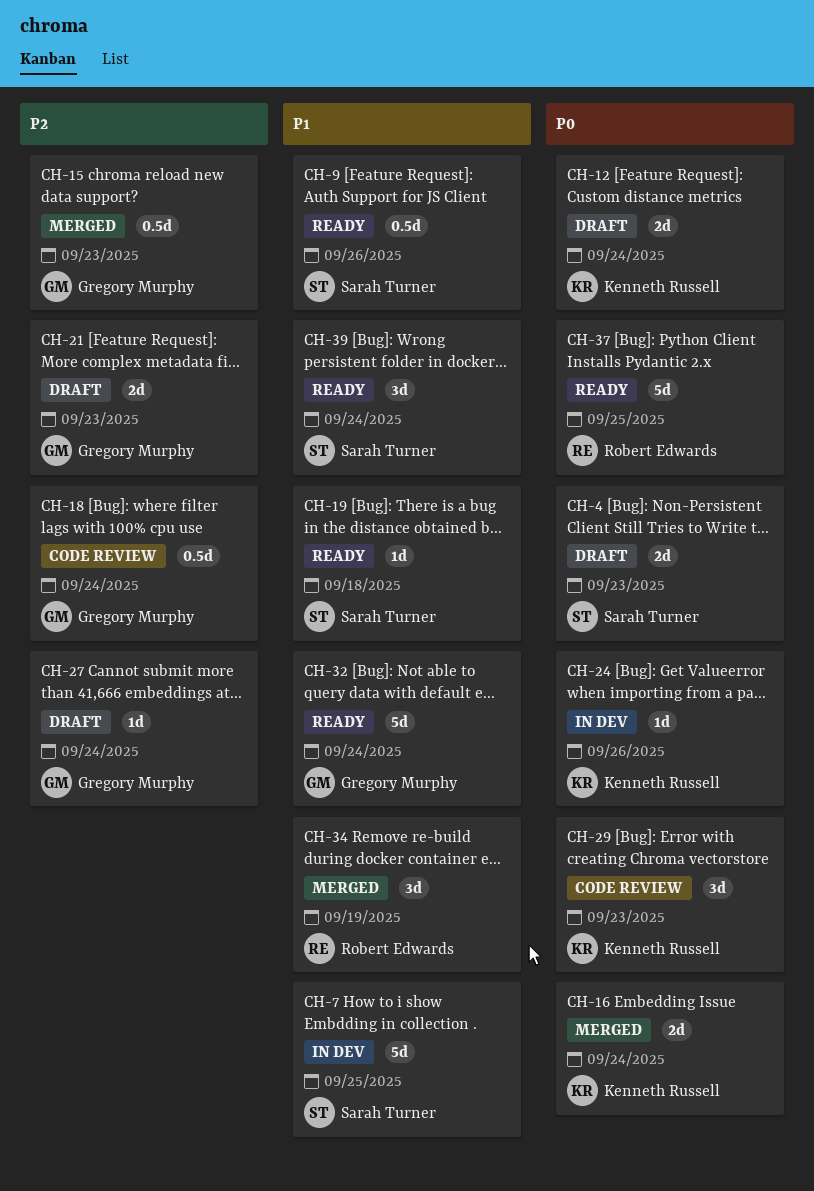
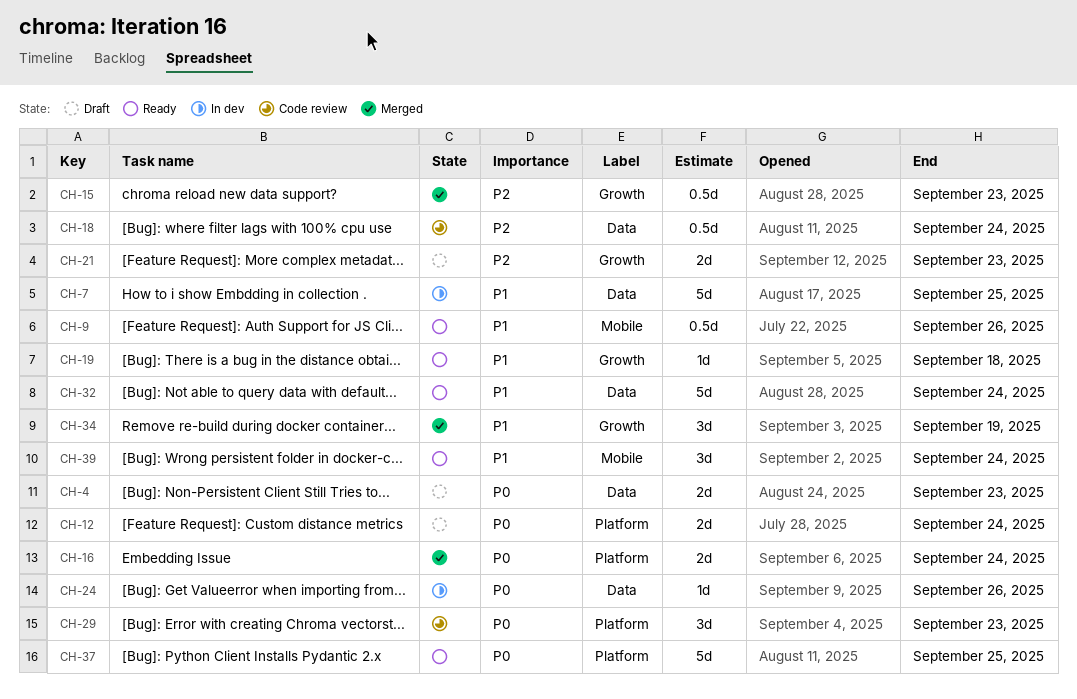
CH-27: present -> none

